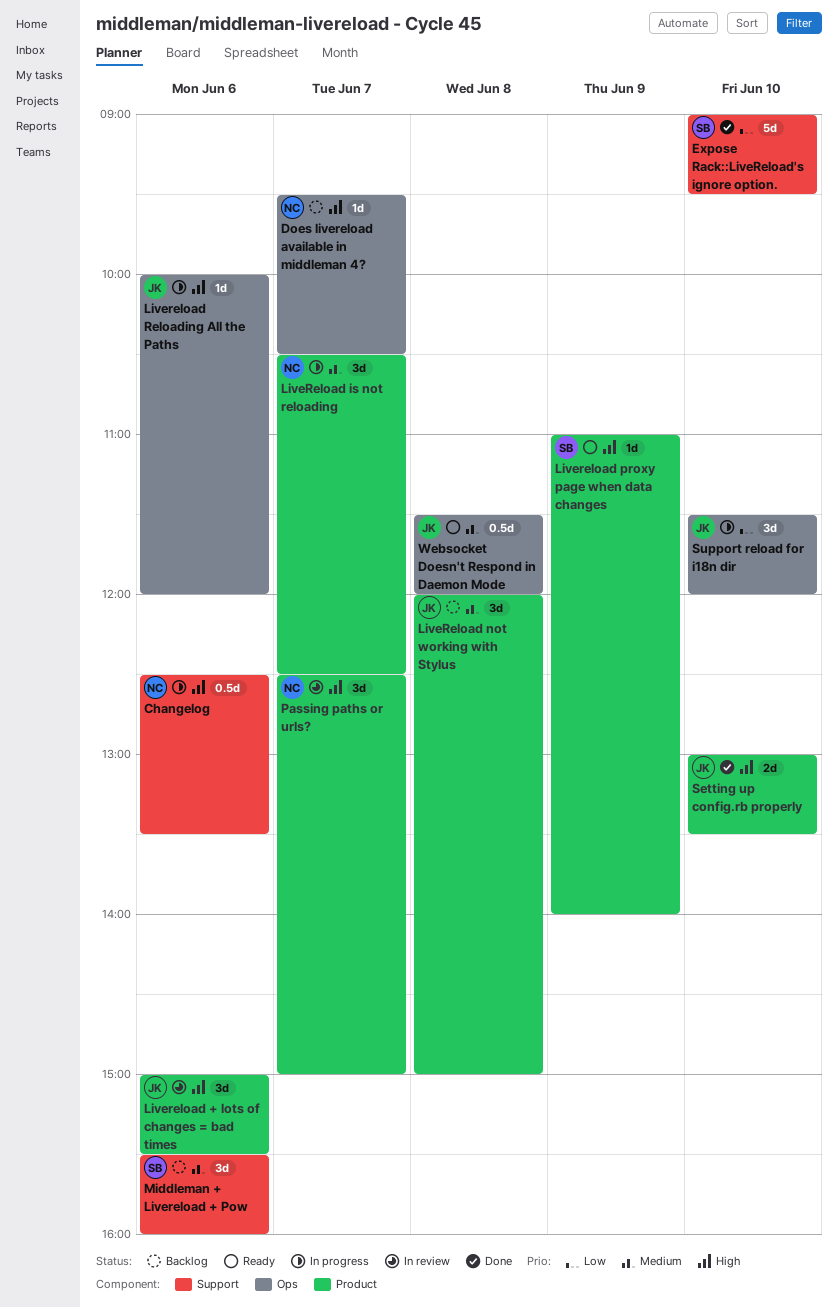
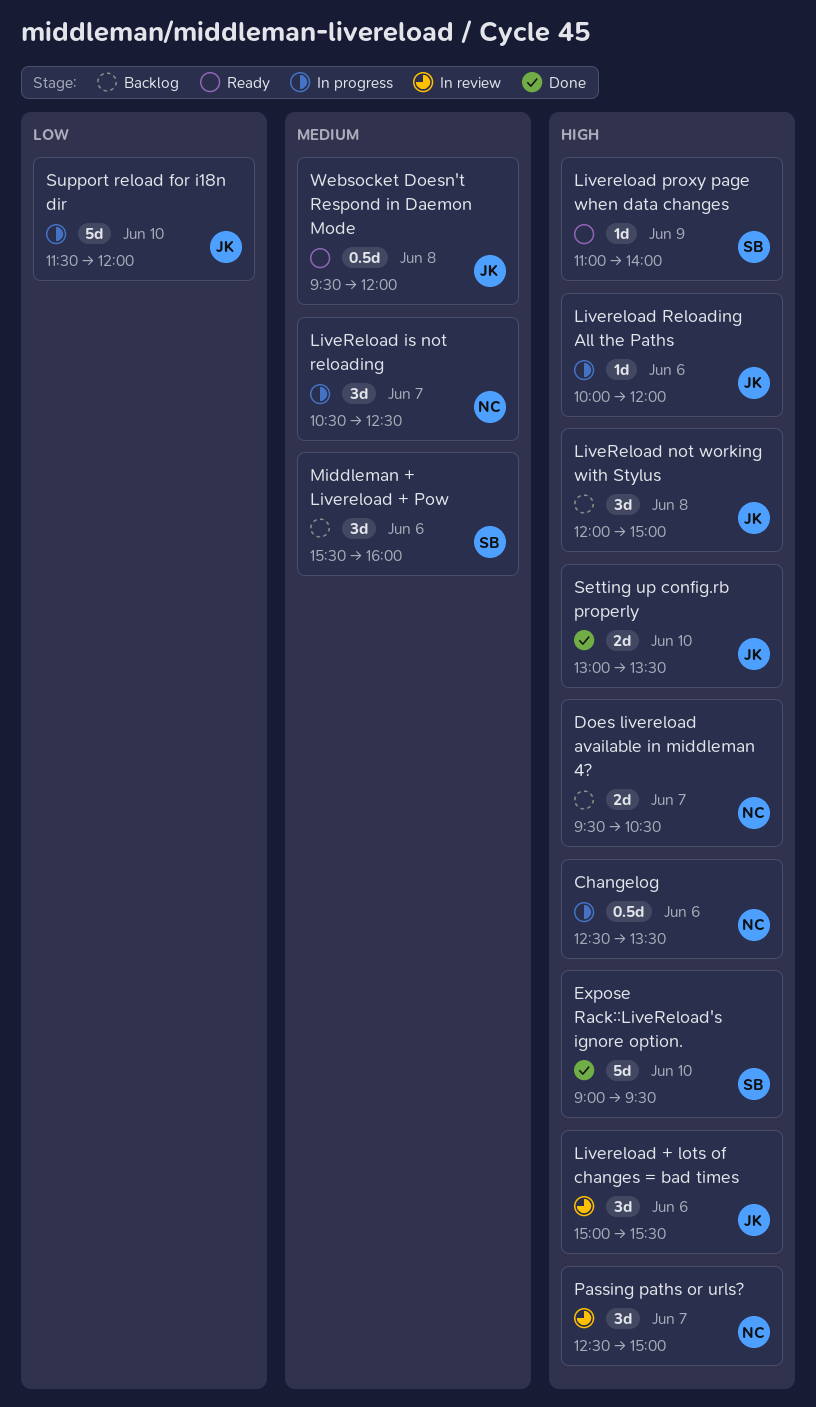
Does livereload available in middleman 4?, estimate: 1d -> 2d
Expose Rack::LiveReload's ignore option., priority: Low -> High
LiveReload not working with Stylus, priority: Medium -> High
Support reload for i18n dir, estimate: 3d -> 5d
Websocket Doesn't Respond in Daemon Mode, begins: 11:30 -> 09:30

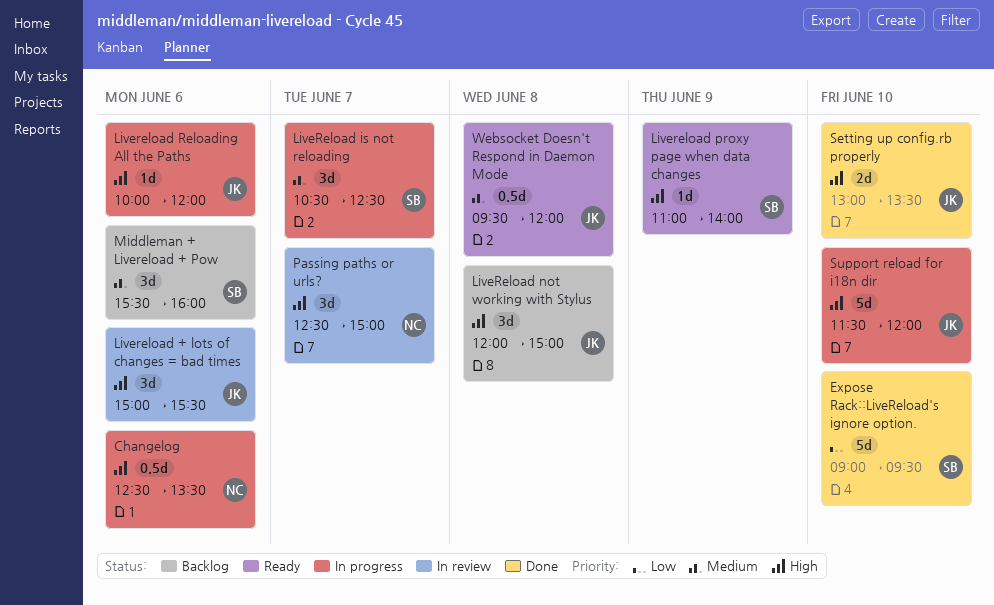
Does livereload available in middleman 4?: present -> none
Expose Rack::LiveReload's ignore option., priority: High -> Low
LiveReload is not reloading, owner: NC -> SB
Support reload for i18n dir, priority: Low -> High

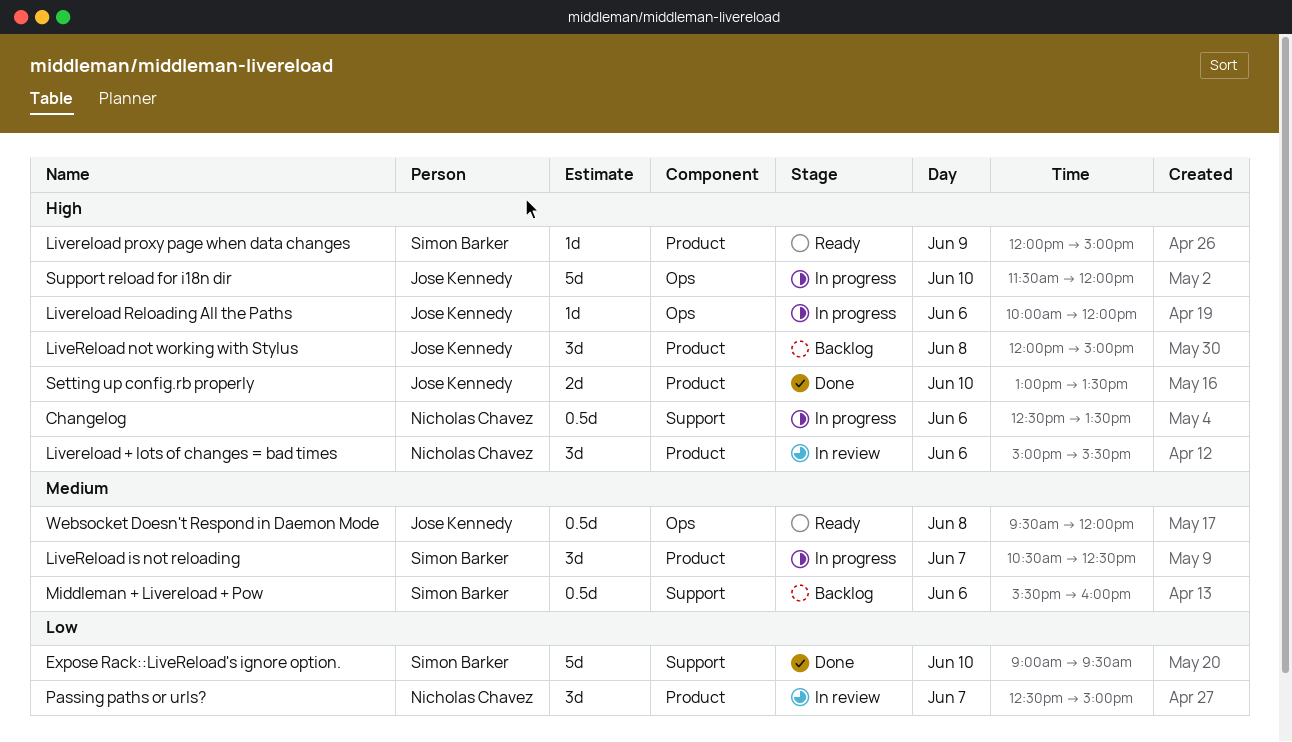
Livereload + lots of changes = bad times, owner: Jose Kennedy -> Nicholas Chavez
Livereload proxy page when data changes, begins: 11:00 -> 12:00
Livereload proxy page when data changes, ends: 14:00 -> 15:00
Middleman + Livereload + Pow, estimate: 3d -> 0.5d
Passing paths or urls?, priority: High -> Low

